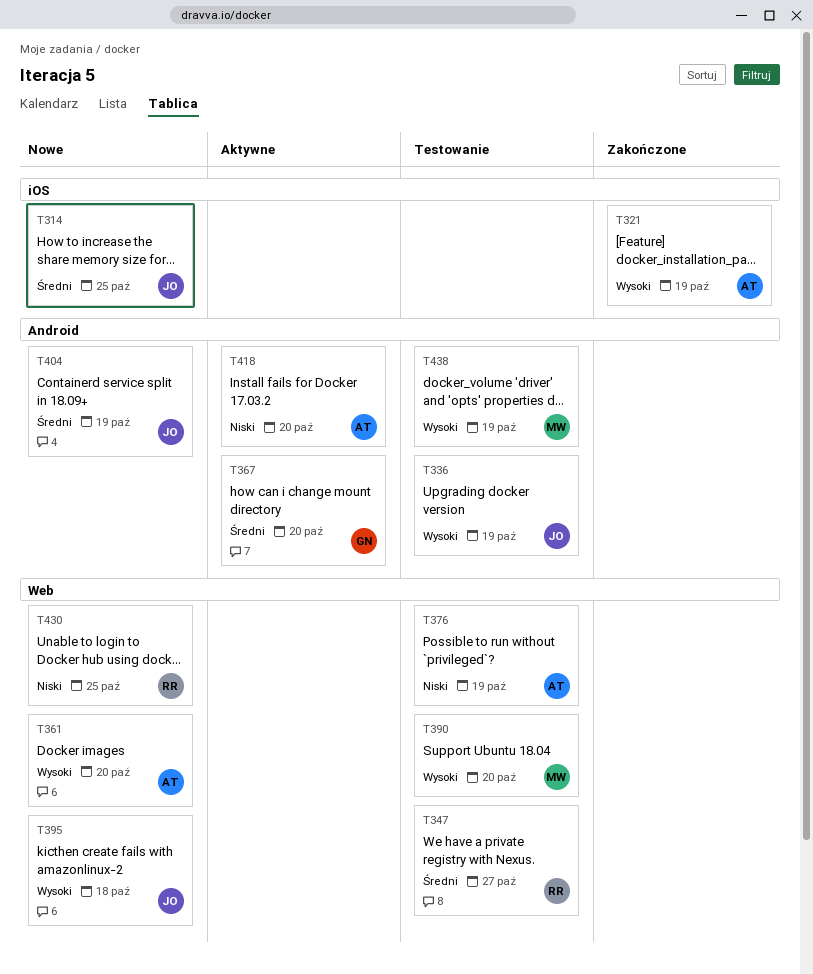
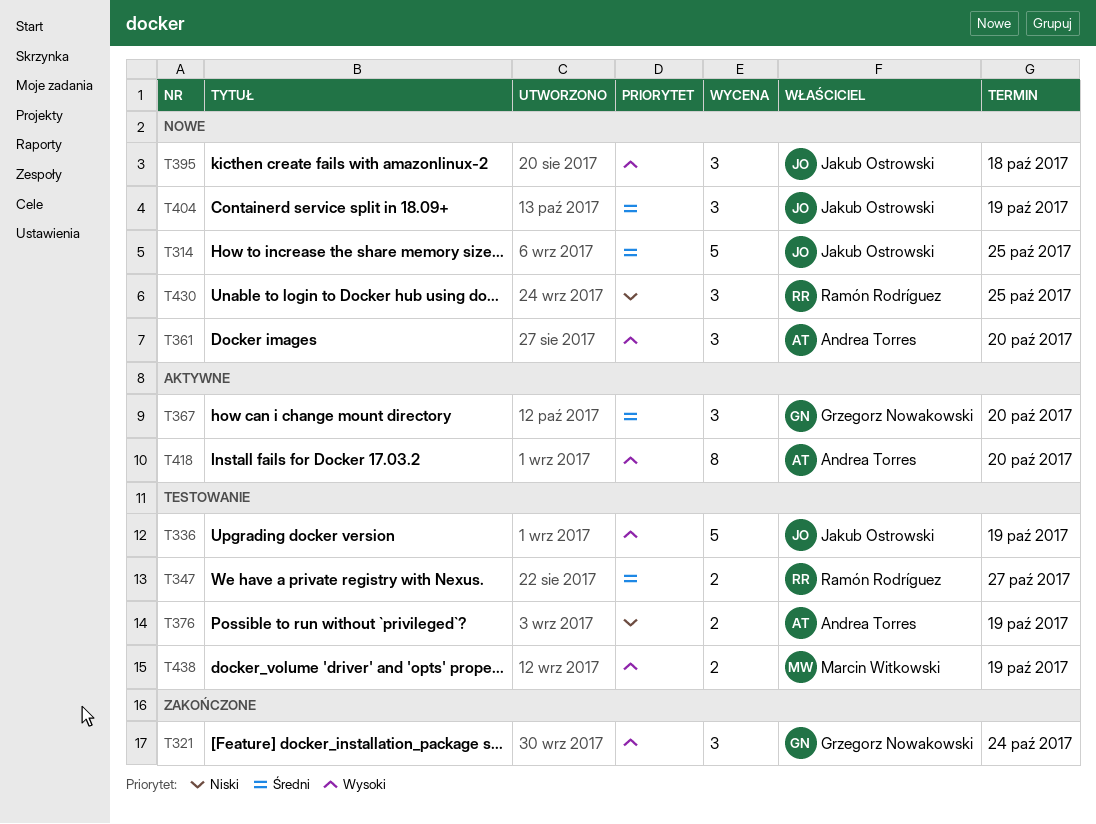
T321, owner: Andrea Torres -> Grzegorz Nowakowski
T321, due: Oct 19 -> Oct 24
T390: present -> none
T418, priority: Niski -> Wysoki

